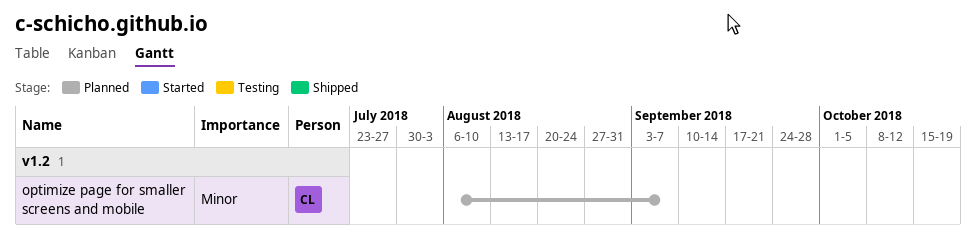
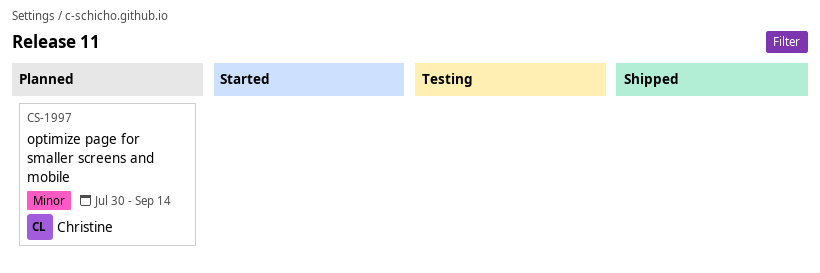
optimize page for smaller screens and mobile, start: Aug 6 -> Jul 30
optimize page for smaller screens and mobile, due: Sep 7 -> Sep 14

